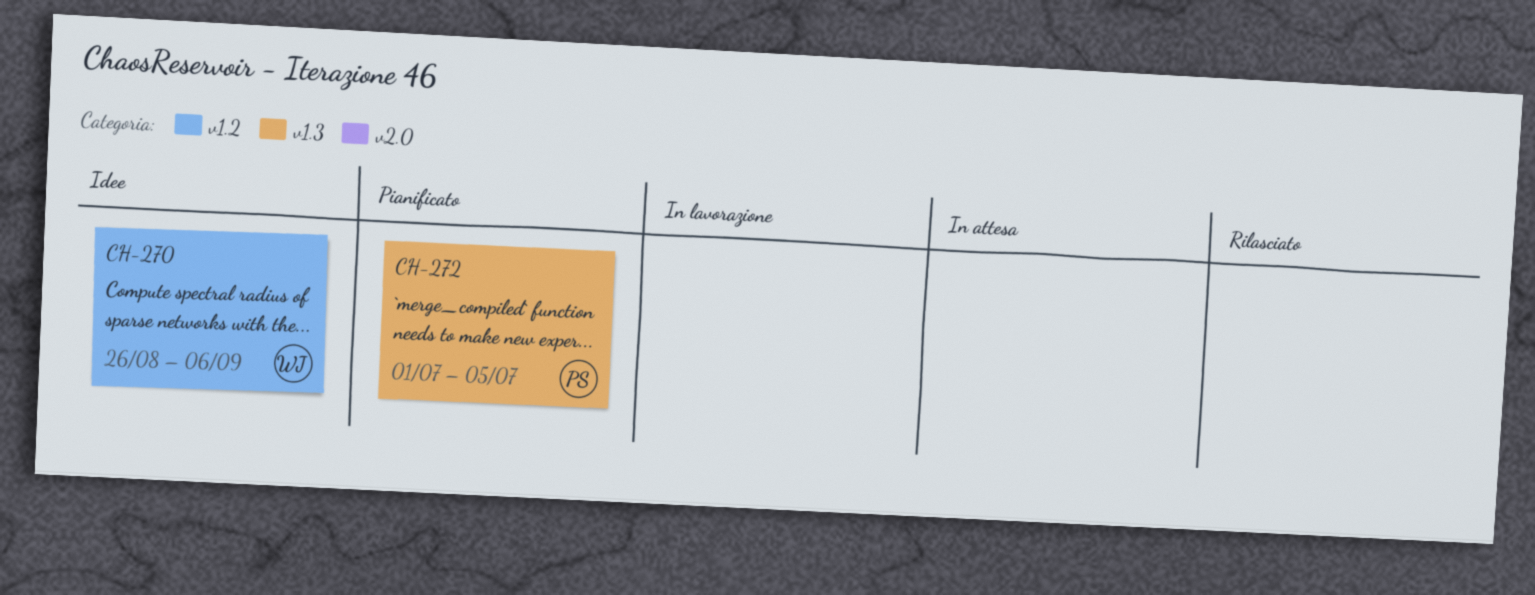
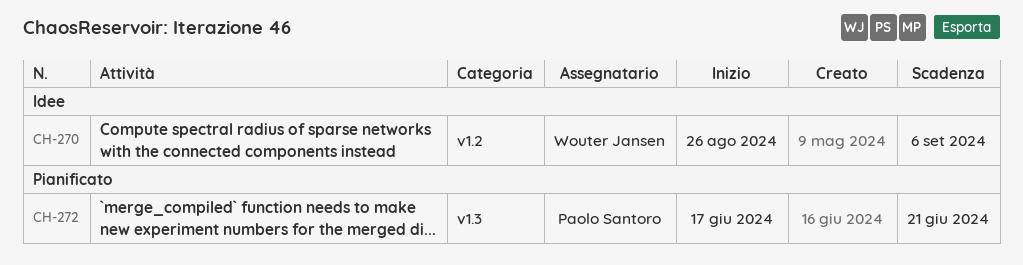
CH-272, start: Jul 1 -> Jun 17
CH-272, due: Jul 5 -> Jun 21

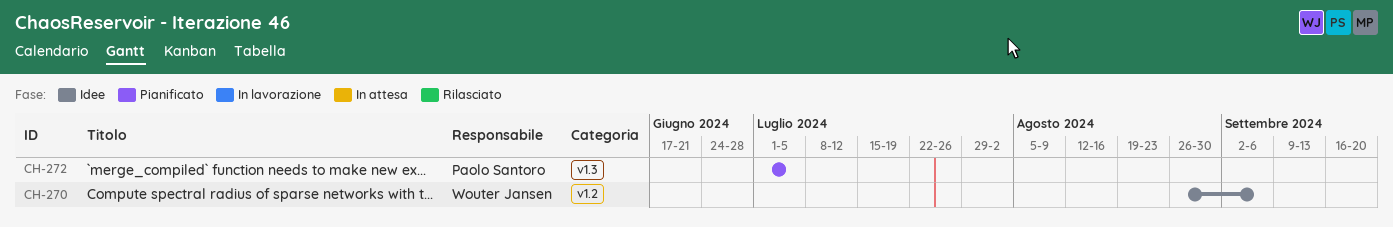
CH-272, start: Jun 17 -> Jul 1
CH-272, due: Jun 21 -> Jul 5

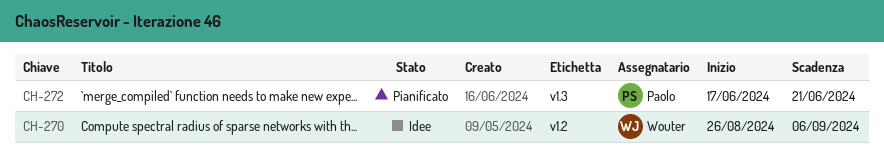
CH-272, start: Jul 1 -> Jun 17
CH-272, due: Jul 5 -> Jun 21

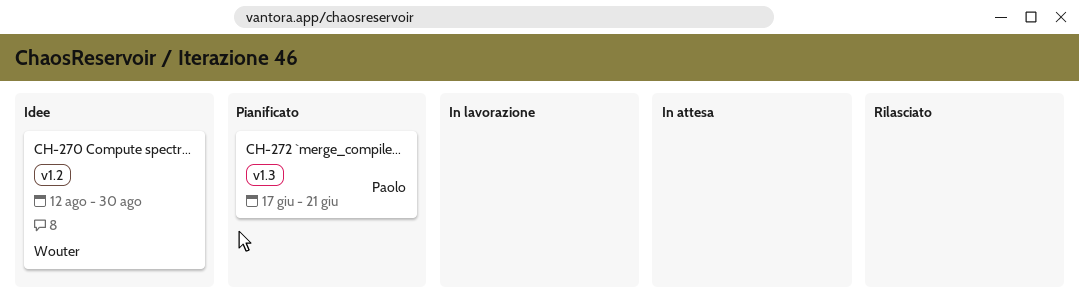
CH-270, start: Aug 26 -> Aug 12
CH-270, due: Sep 6 -> Aug 30

